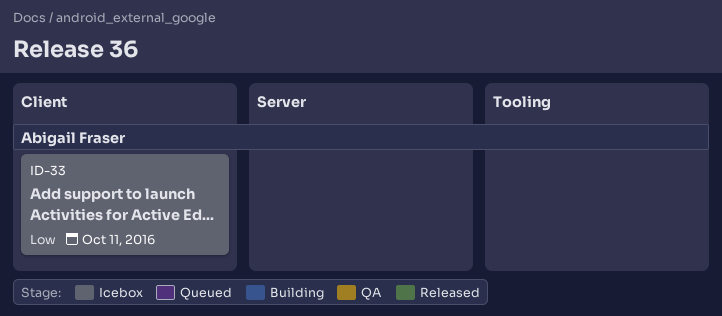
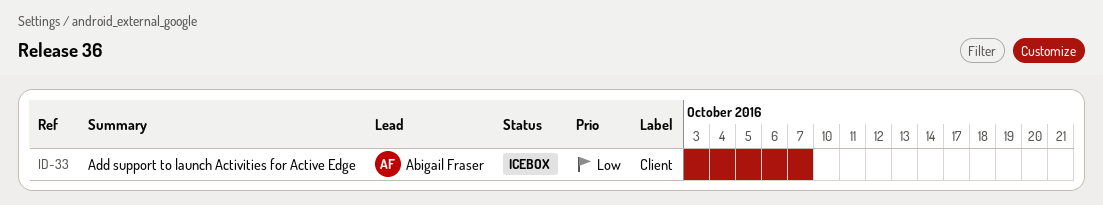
ID-33, due: Oct 11 -> Oct 7

